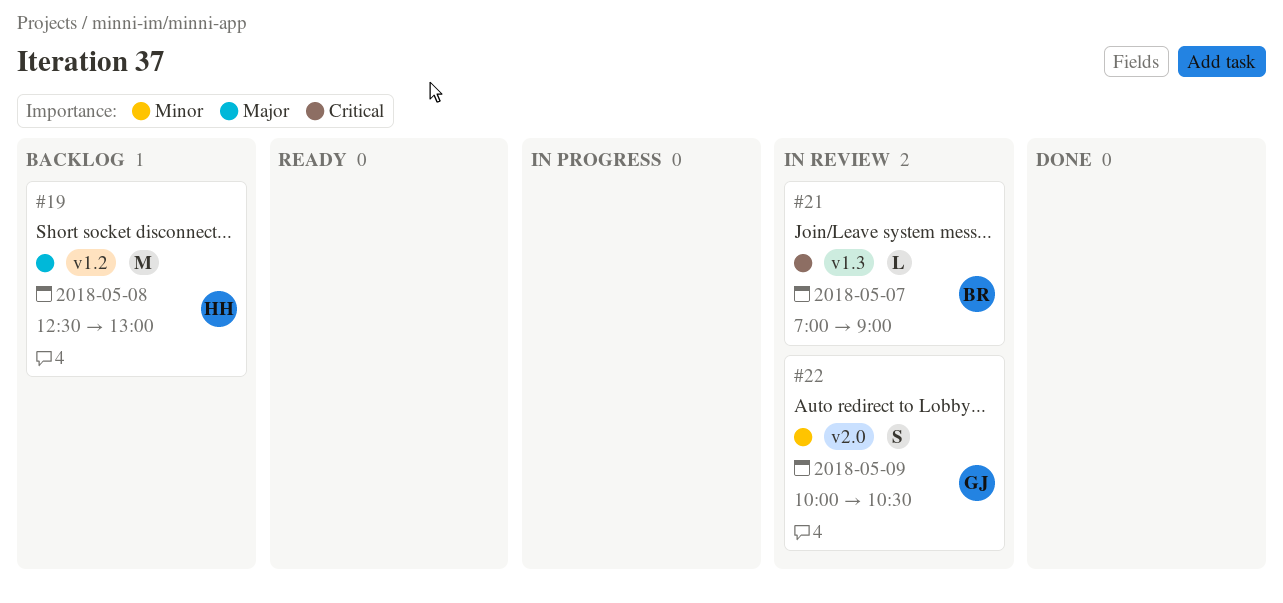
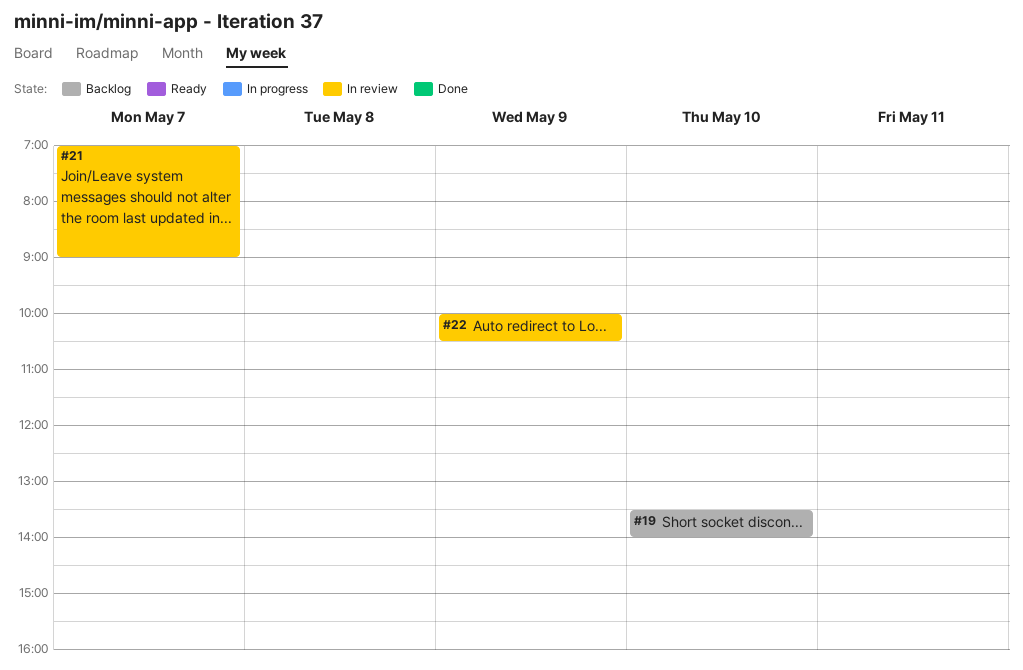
#19, day: May 8 -> May 10
#19, begins: 12:30 -> 13:30
#19, ends: 13:00 -> 14:00

